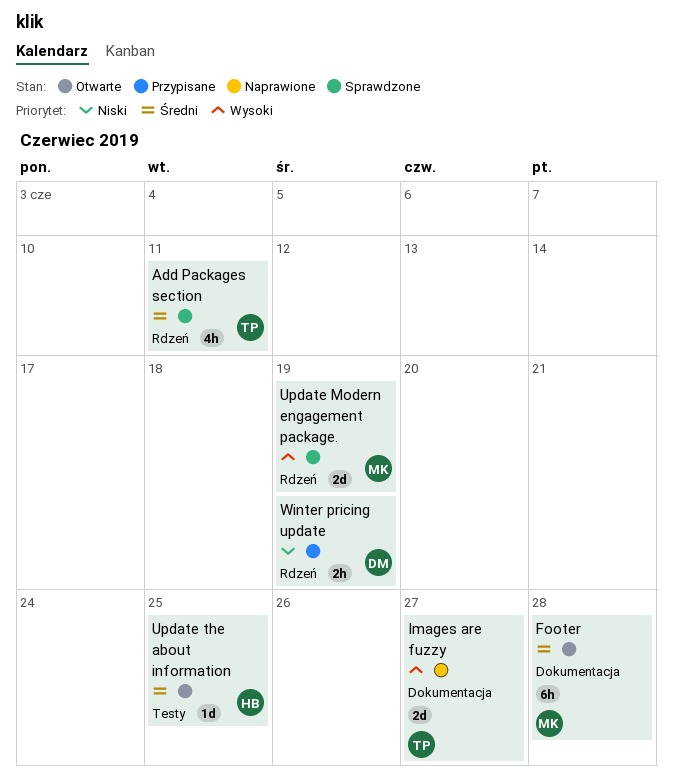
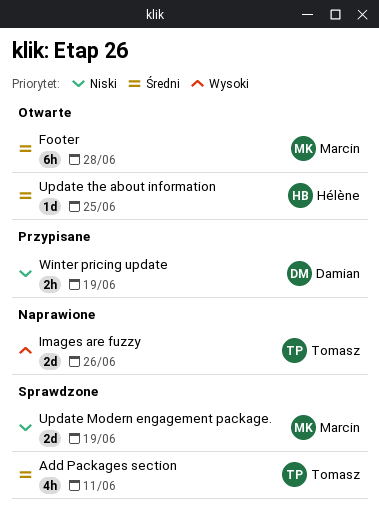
Images are fuzzy, due: Jun 27 -> Jun 26
Update Modern engagement package., priority: Wysoki -> Niski

